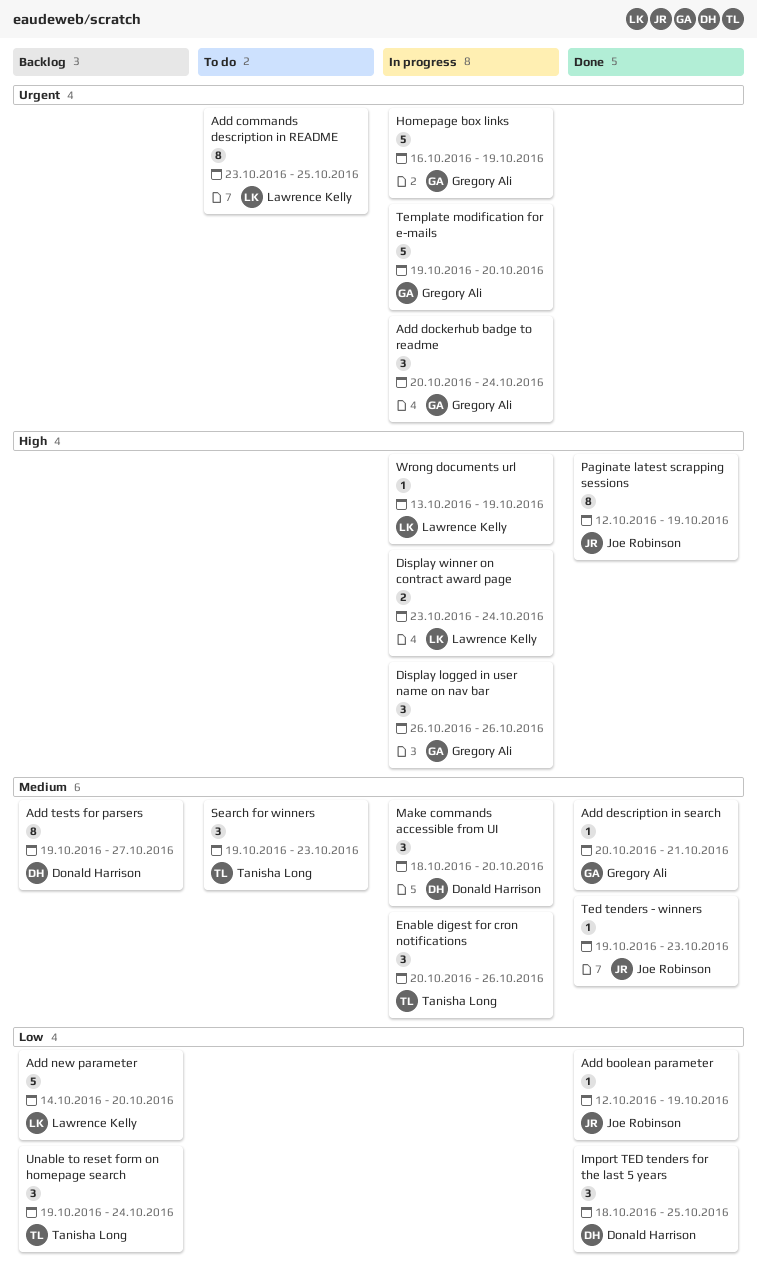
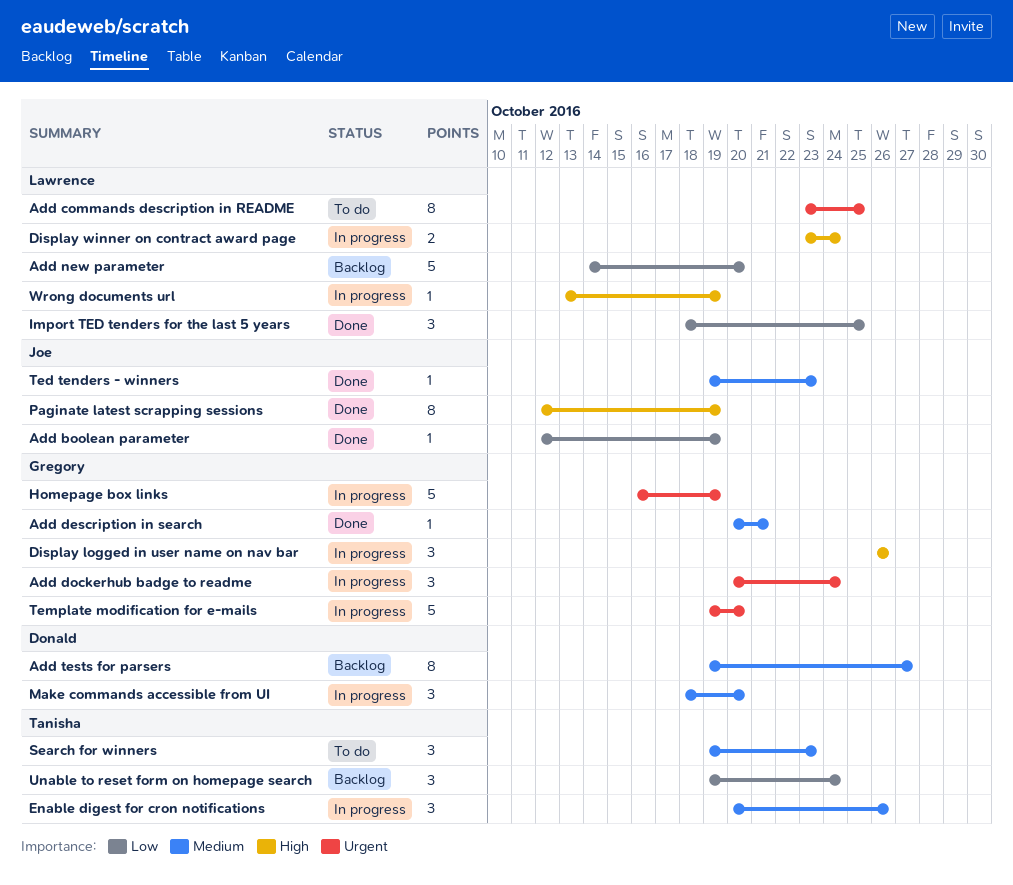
Import TED tenders for the last 5 years, owner: Donald Harrison -> Lawrence Kelly

